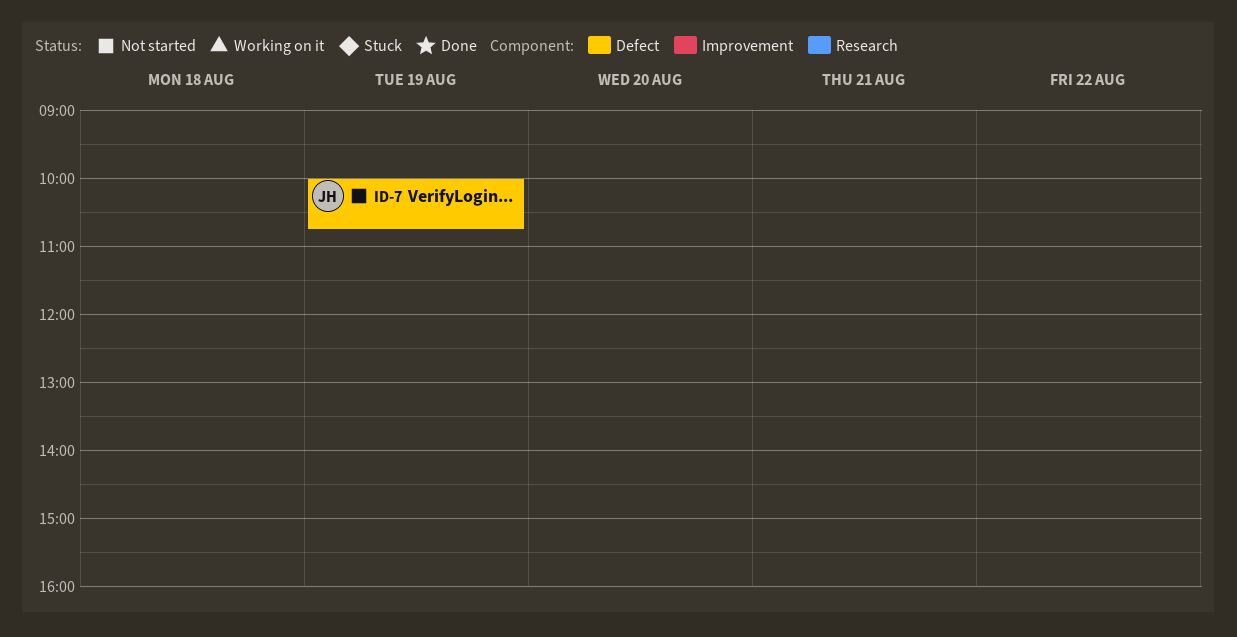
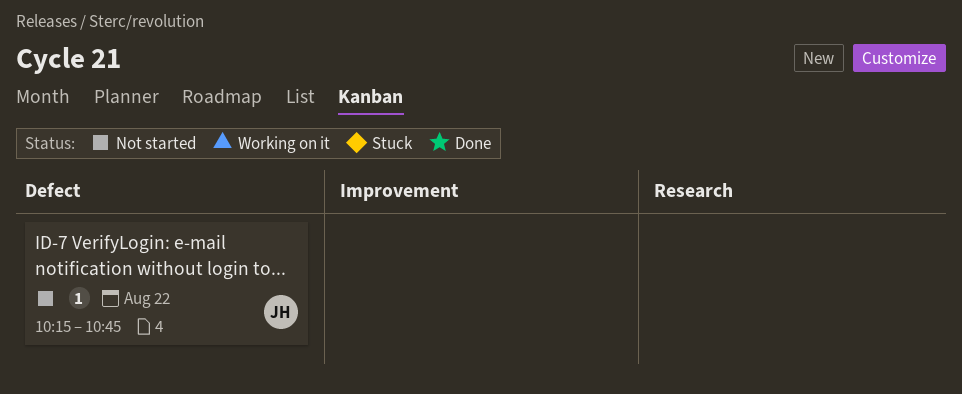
ID-7, day: Aug 19 -> Aug 22
ID-7, begins: 10:00 -> 10:15

